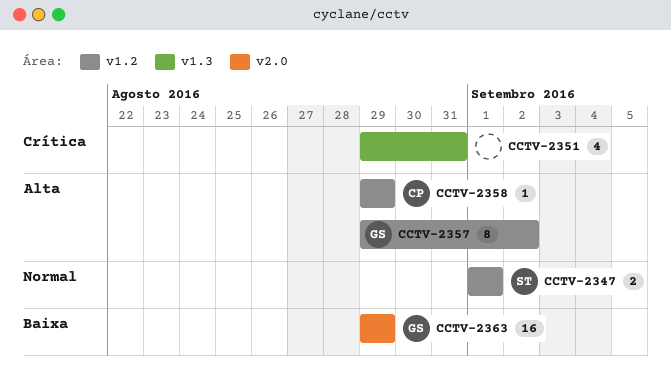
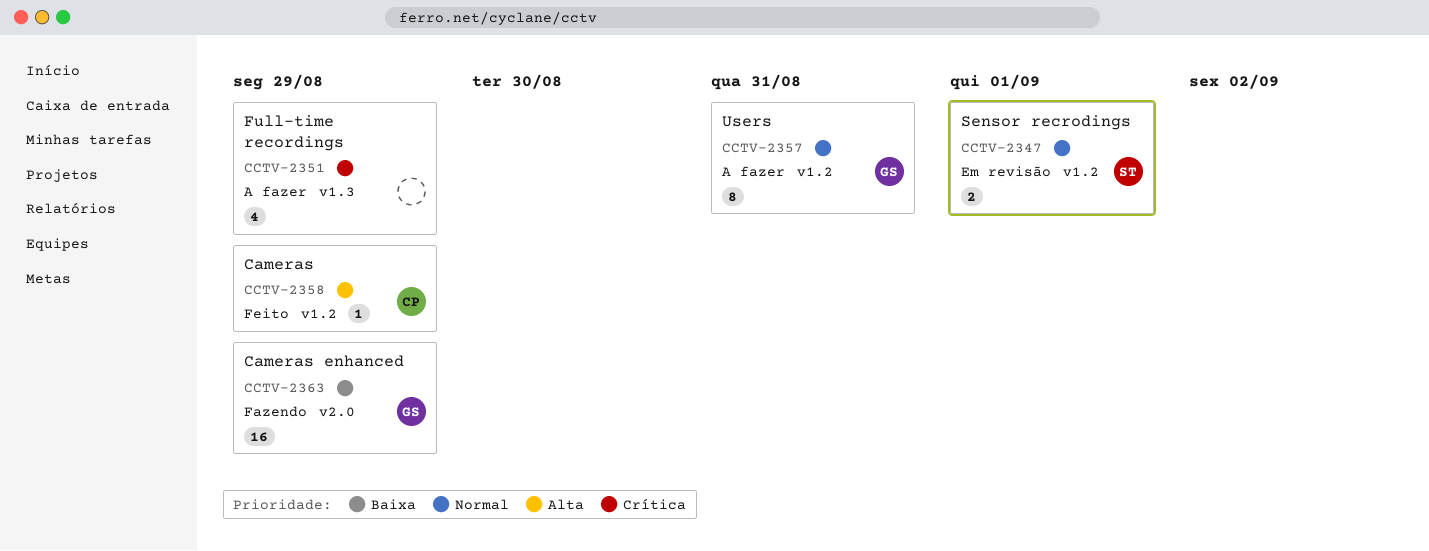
CCTV-2351, due: Aug 31 -> Aug 29
CCTV-2357, priority: Alta -> Normal
CCTV-2357, due: Sep 2 -> Aug 31

